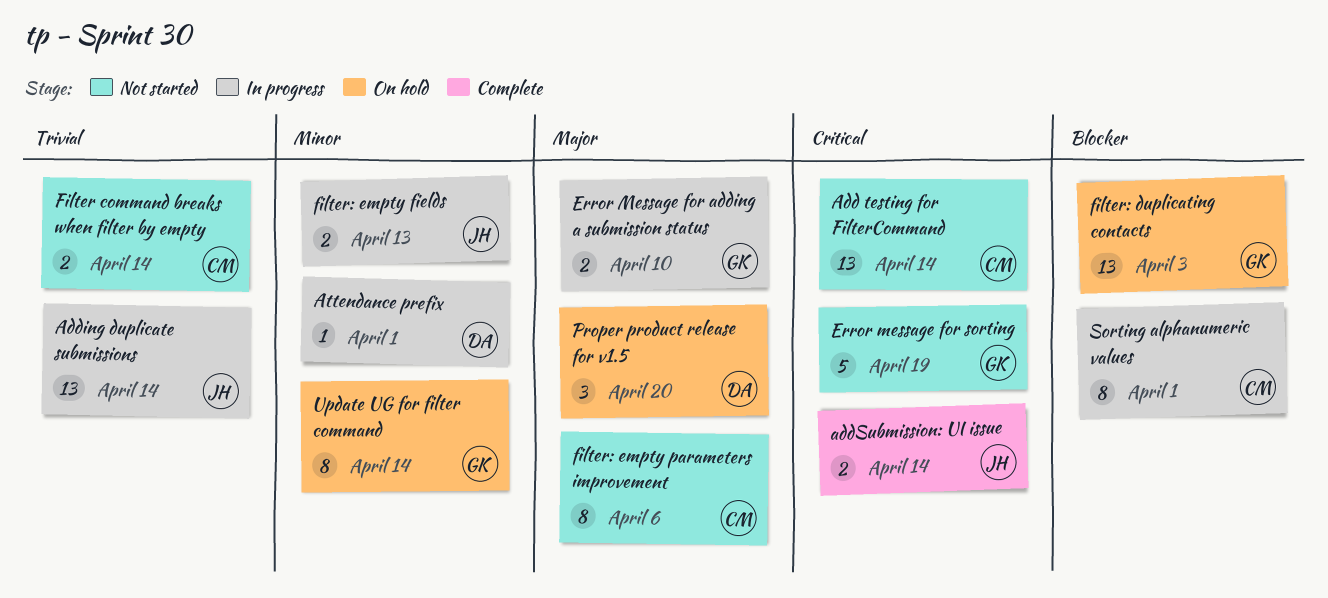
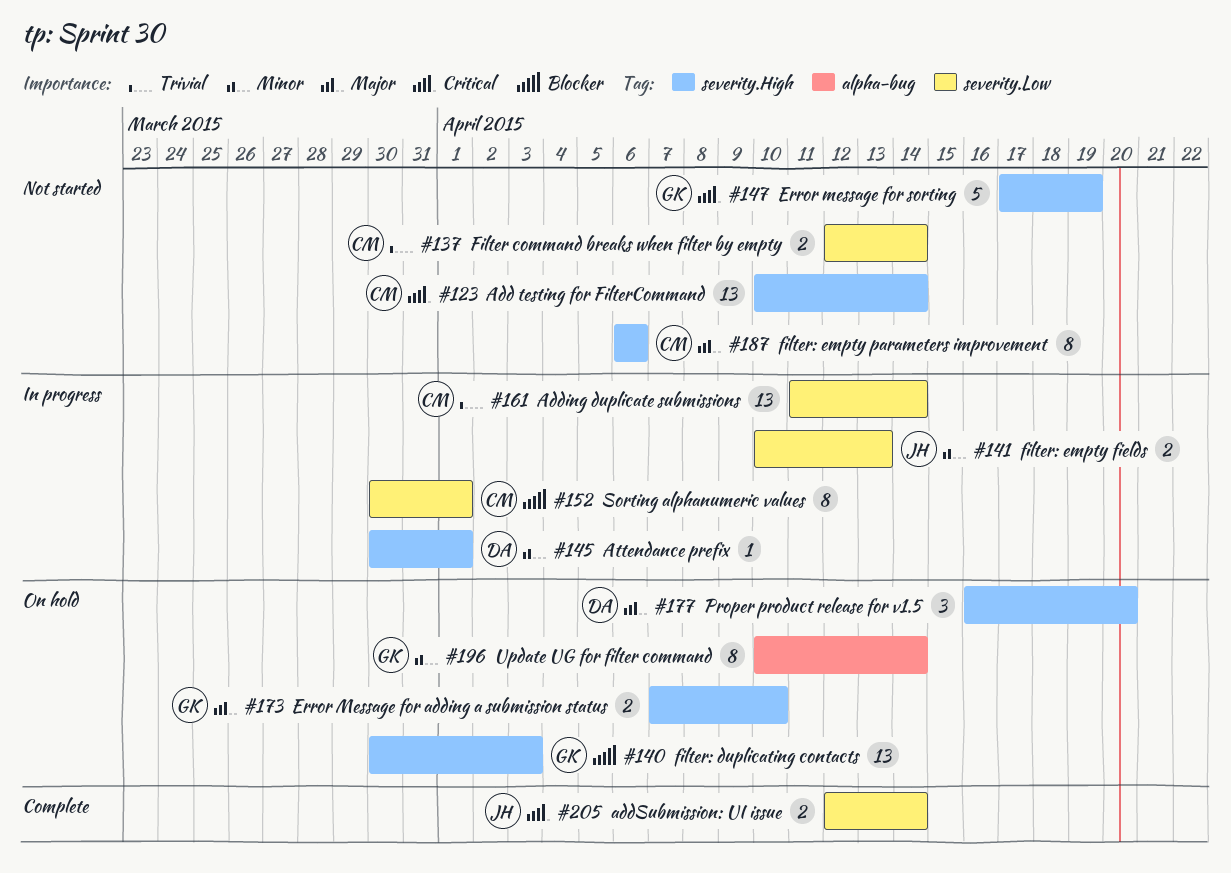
Adding duplicate submissions, owner: JH -> CM
Error Message for adding a submission status, status: In progress -> On hold

